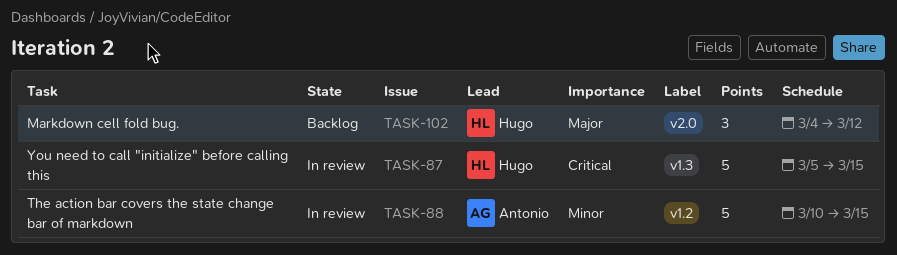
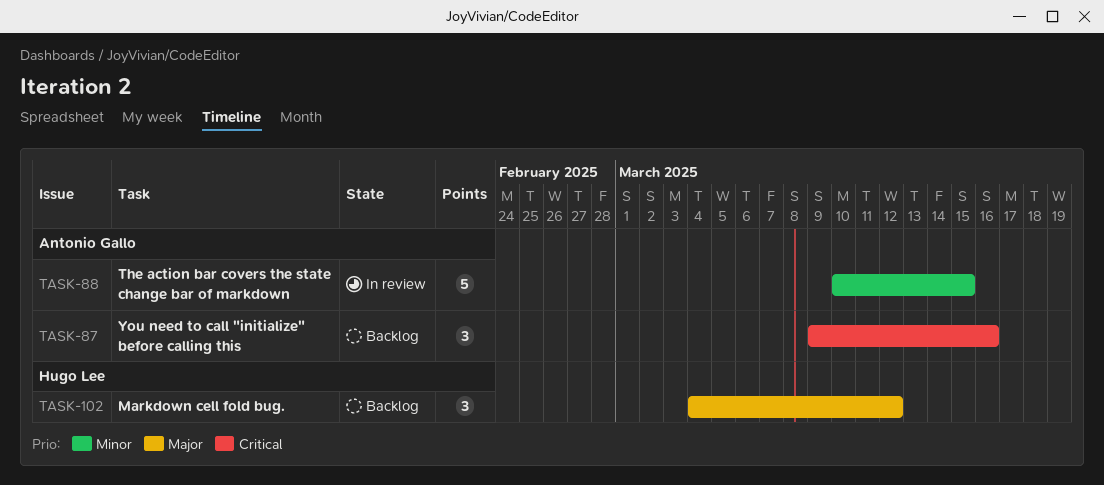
TASK-87, status: In review -> Backlog
TASK-87, owner: Hugo Lee -> Antonio Gallo
TASK-87, estimate: 5 -> 3
TASK-87, start: Mar 5 -> Mar 9
TASK-87, due: Mar 15 -> Mar 16

